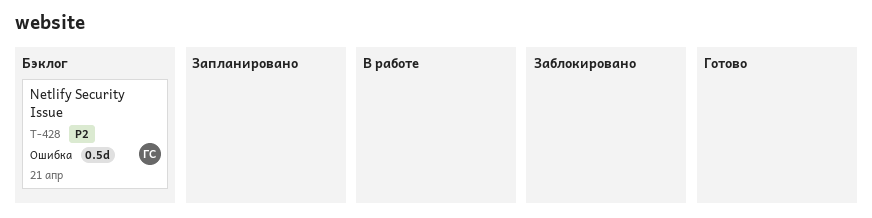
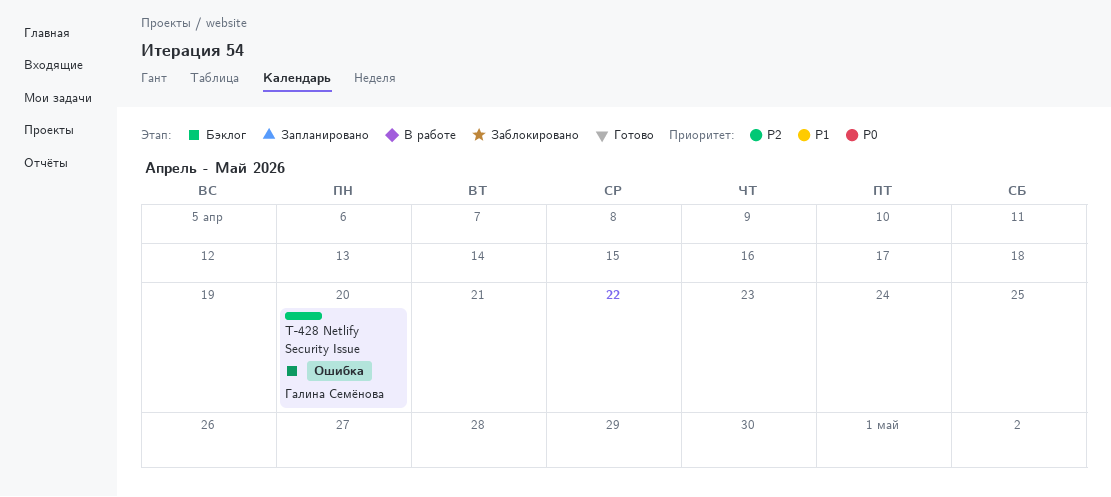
T-428, due: Apr 21 -> Apr 20

